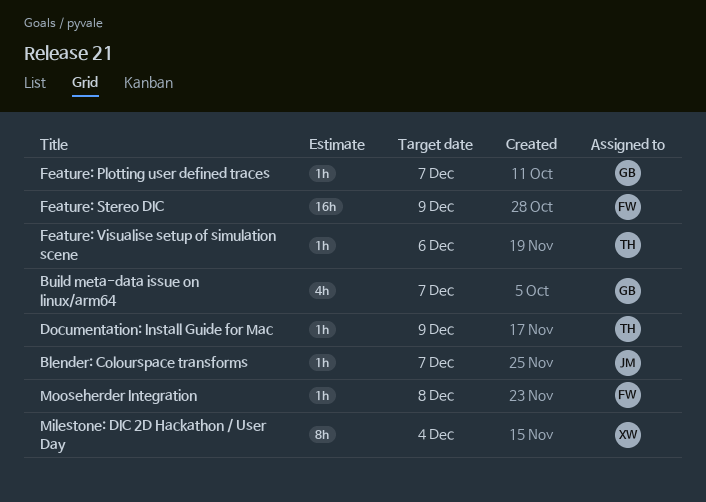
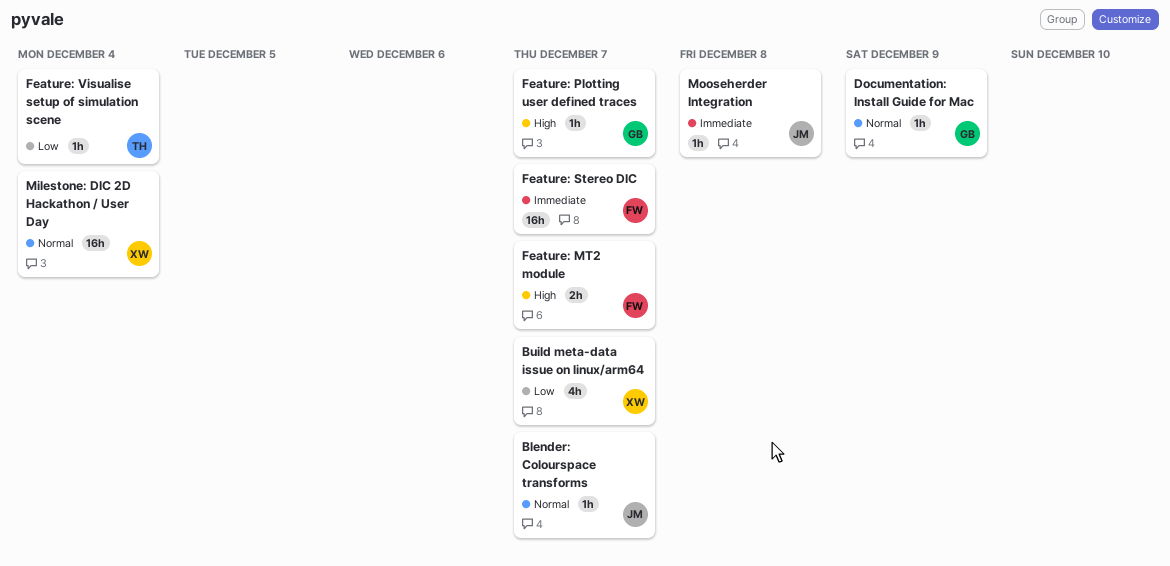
Build meta-data issue on linux/arm64, owner: GB -> XW
Documentation: Install Guide for Mac, owner: TH -> GB
Feature: MT2 module: none -> present
Feature: Stereo DIC, due: Dec 9 -> Dec 7
Feature: Visualise setup of simulation scene, due: Dec 6 -> Dec 4
Milestone: DIC 2D Hackathon / User Day, estimate: 8h -> 16h
Mooseherder Integration, owner: FW -> JM

